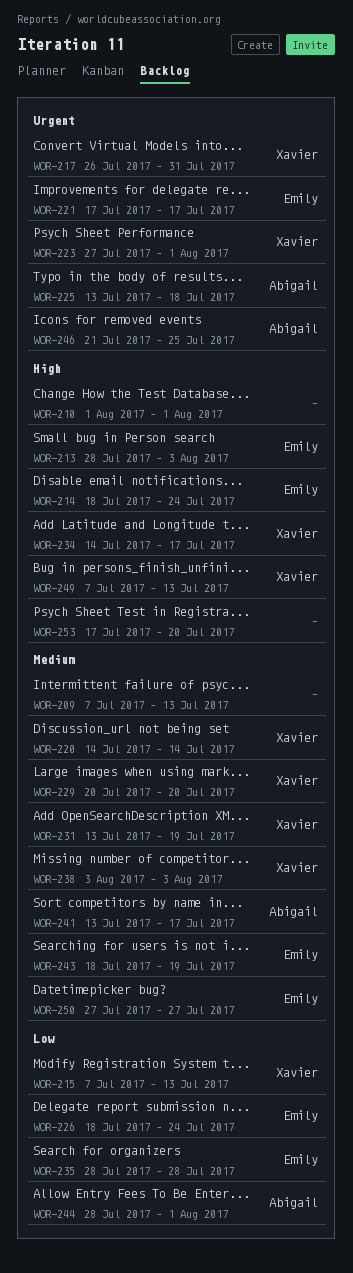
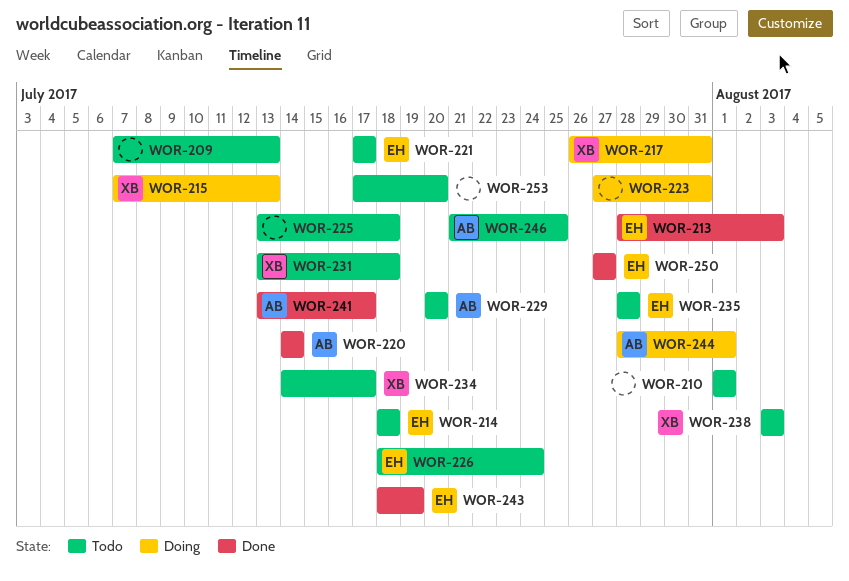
WOR-214, due: Jul 24 -> Jul 18
WOR-220, owner: Xavier -> Abigail
WOR-223, owner: Xavier -> none
WOR-223, due: Aug 1 -> Jul 31
WOR-225, owner: Abigail -> none
WOR-229, owner: Xavier -> Abigail
WOR-231, due: Jul 19 -> Jul 18
WOR-249: present -> none

